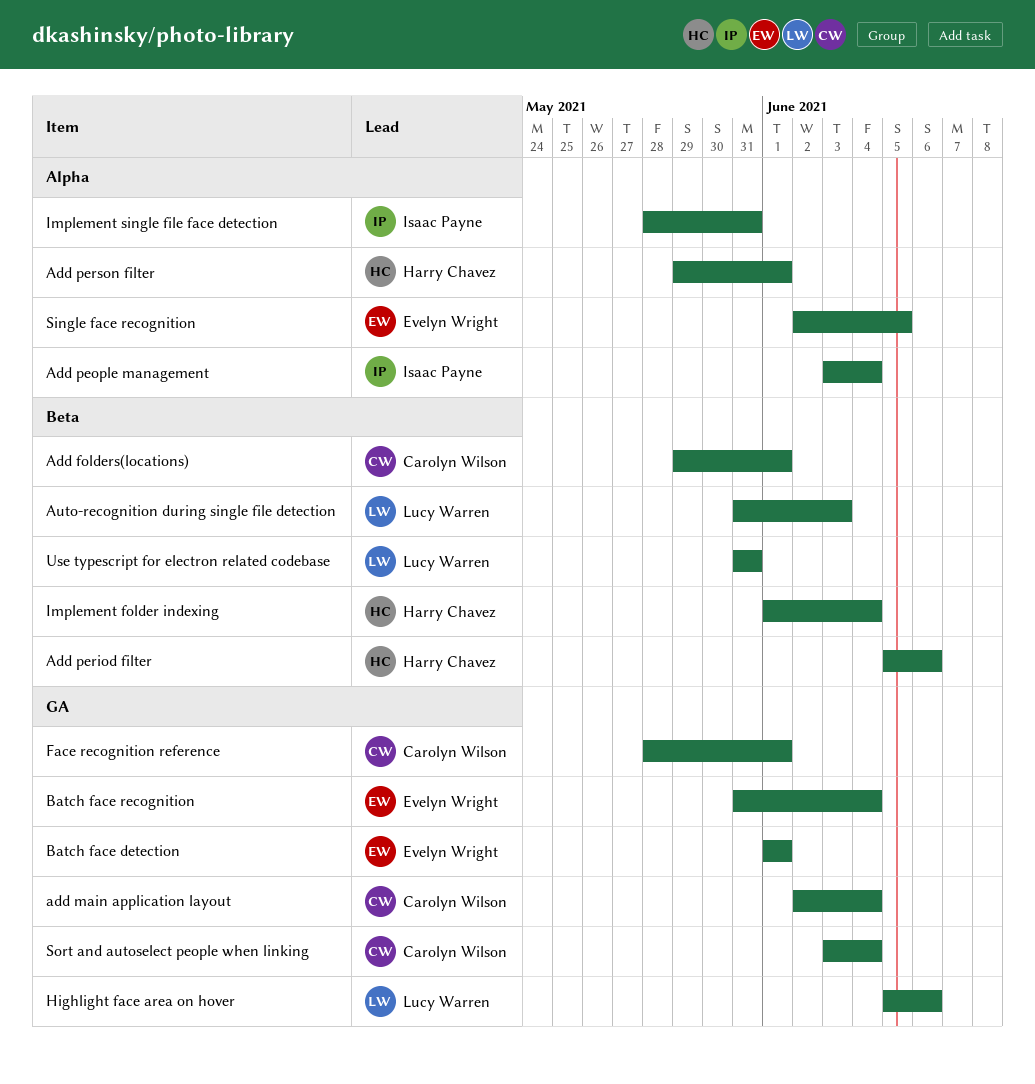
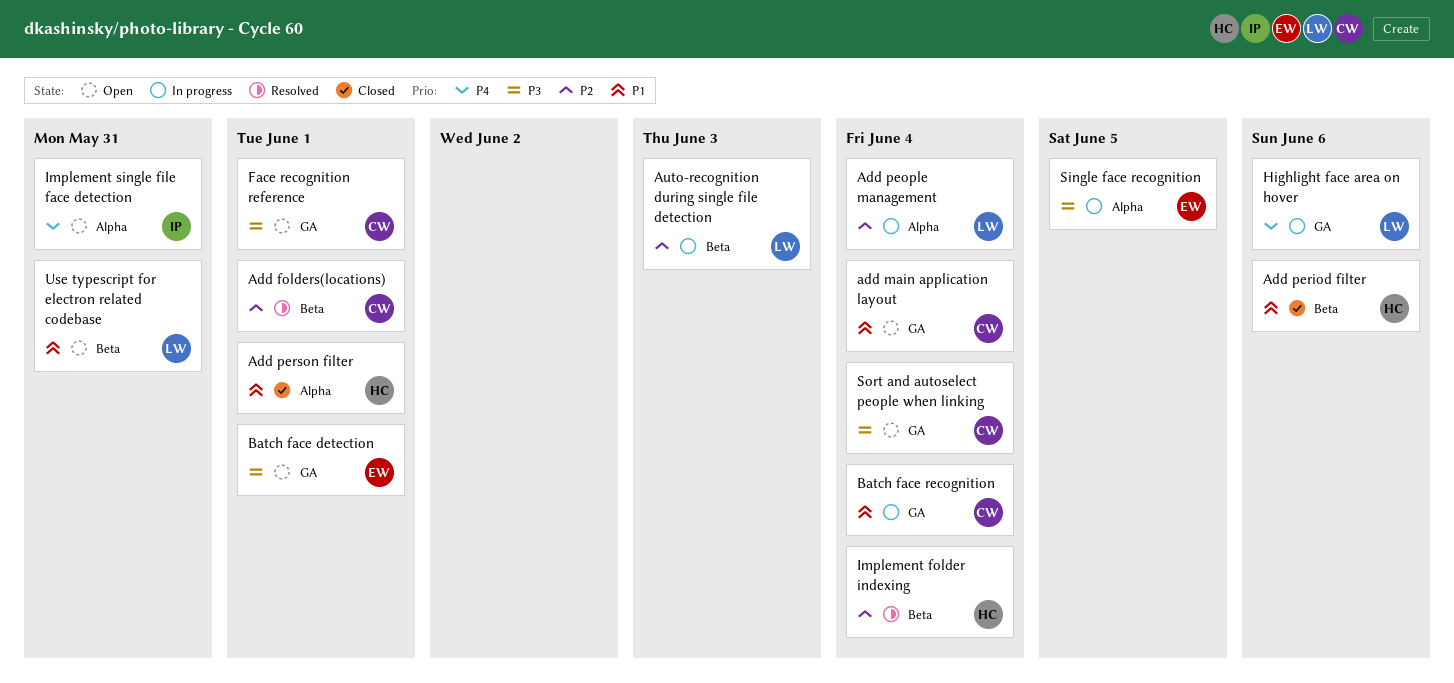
Add people management, owner: Isaac Payne -> Lucy Warren
Batch face recognition, owner: Evelyn Wright -> Carolyn Wilson

